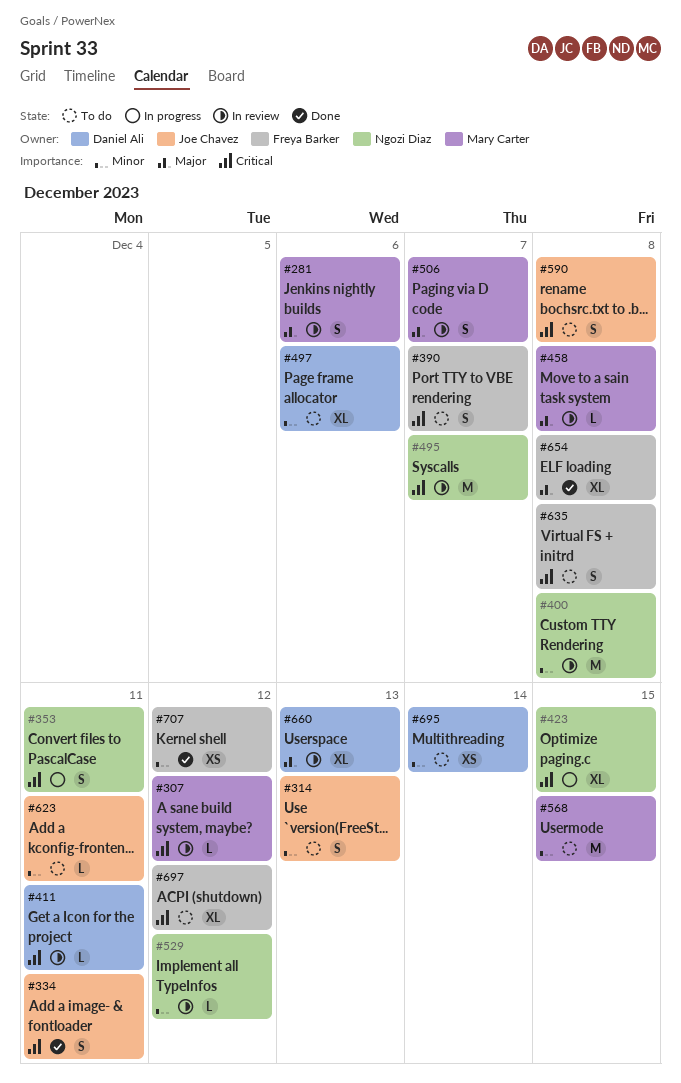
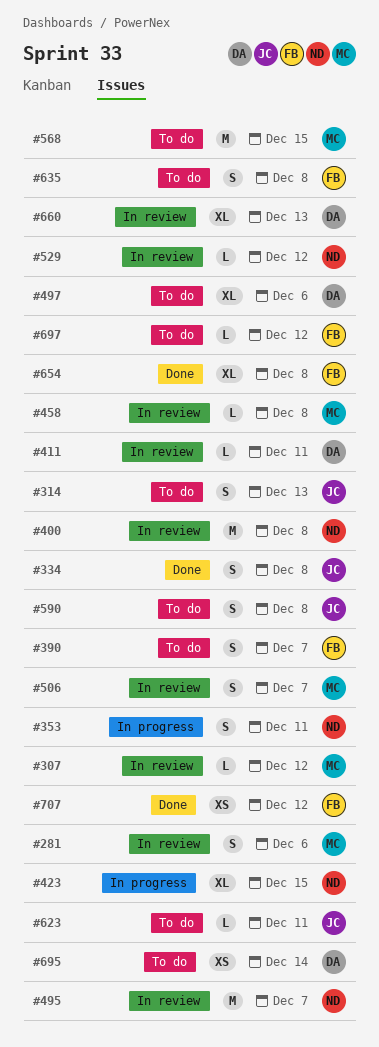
#334, due: Dec 11 -> Dec 8
#697, estimate: XL -> L

